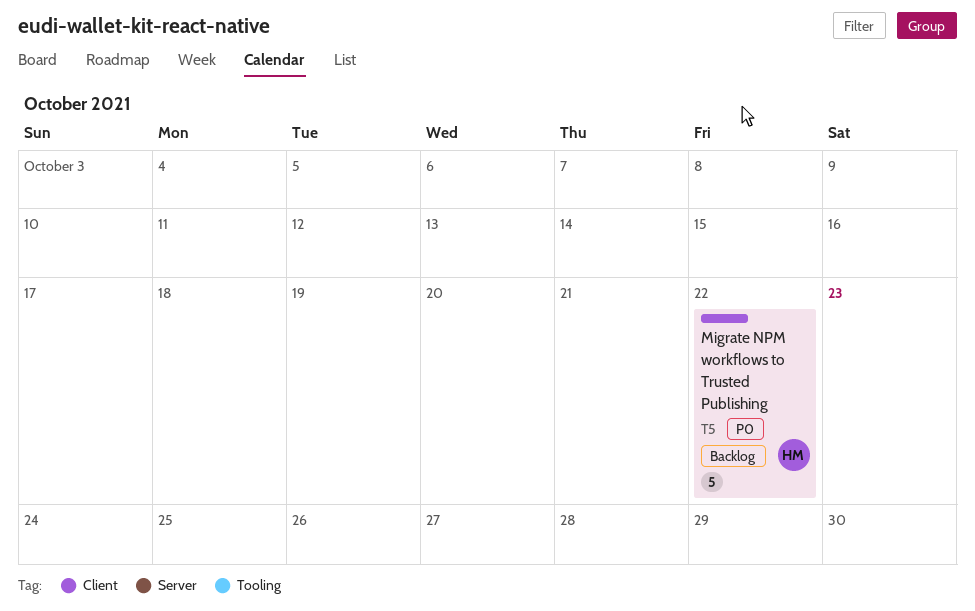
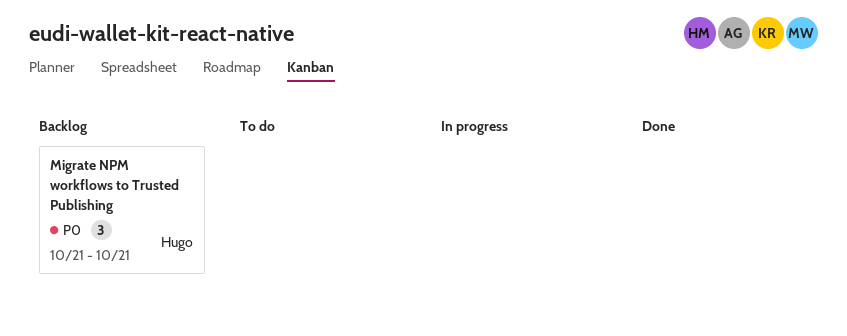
Migrate NPM workflows to Trusted Publishing, estimate: 5 -> 3
Migrate NPM workflows to Trusted Publishing, due: Oct 22 -> Oct 21

